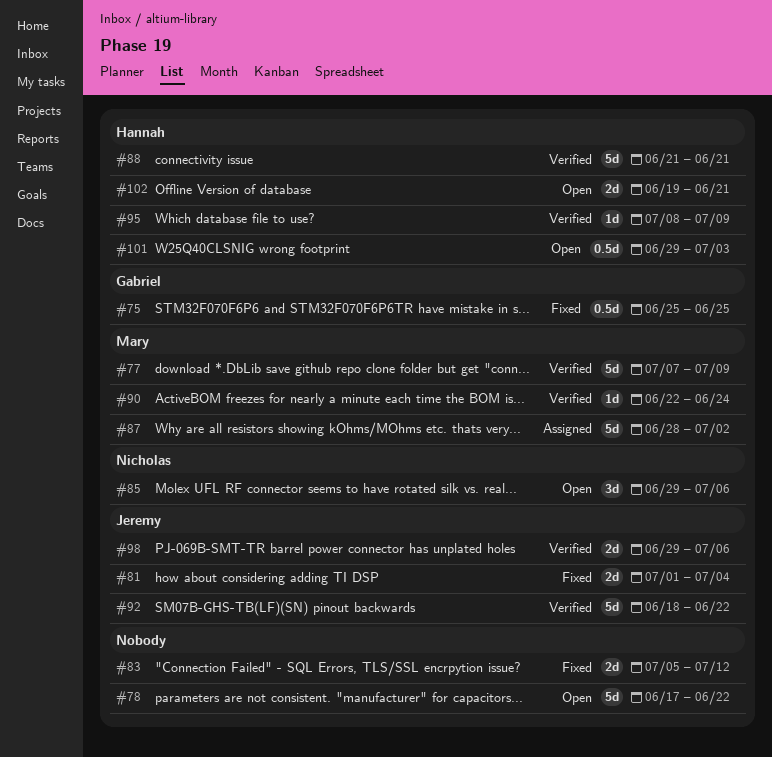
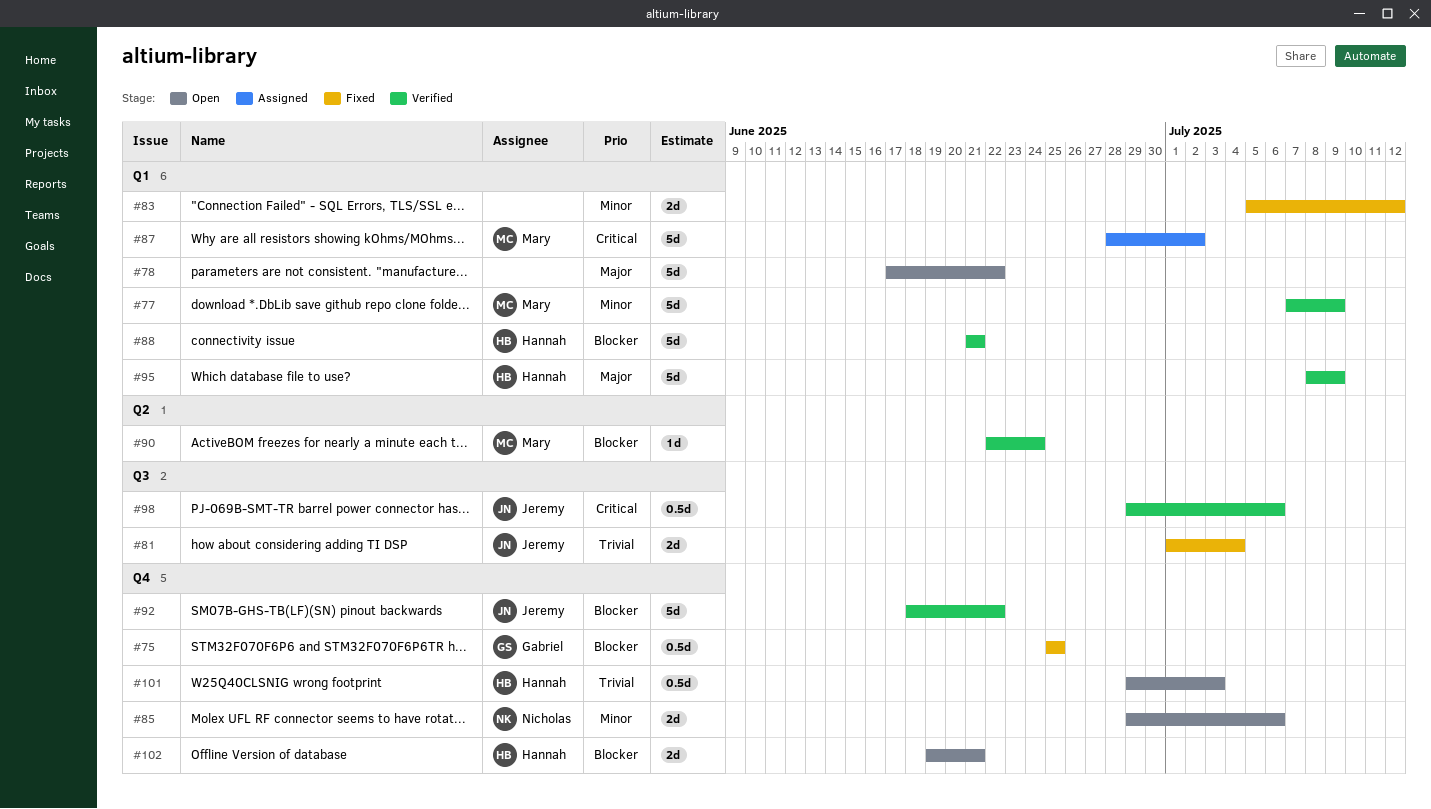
#85, estimate: 3d -> 2d
#95, estimate: 1d -> 5d
#98, estimate: 2d -> 0.5d

